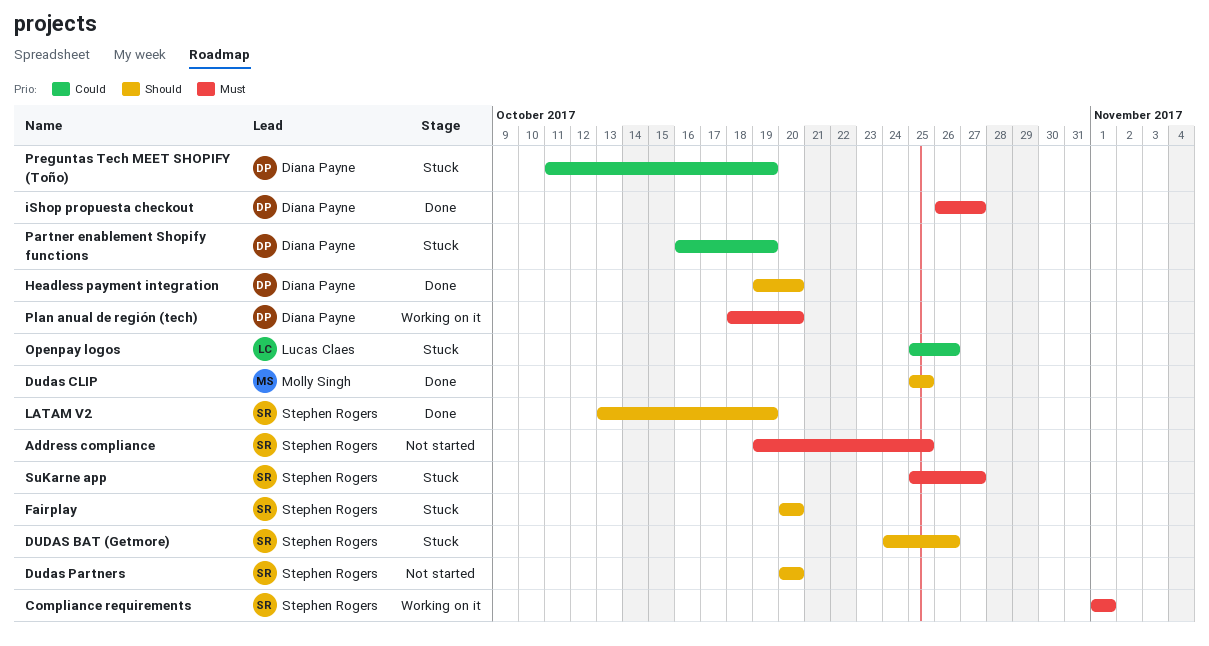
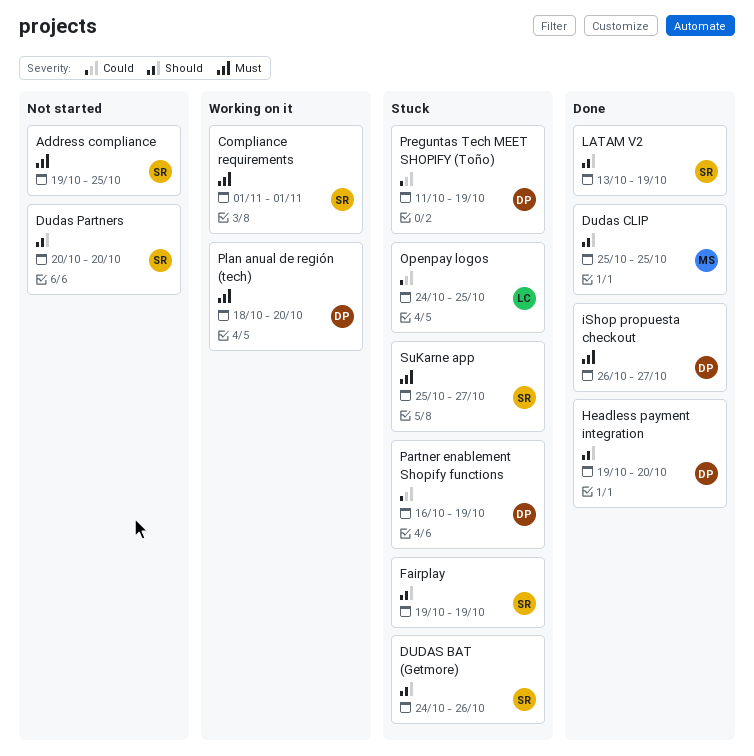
Fairplay, start: Oct 20 -> Oct 19
Fairplay, due: Oct 20 -> Oct 19
Openpay logos, start: Oct 25 -> Oct 24
Openpay logos, due: Oct 26 -> Oct 25

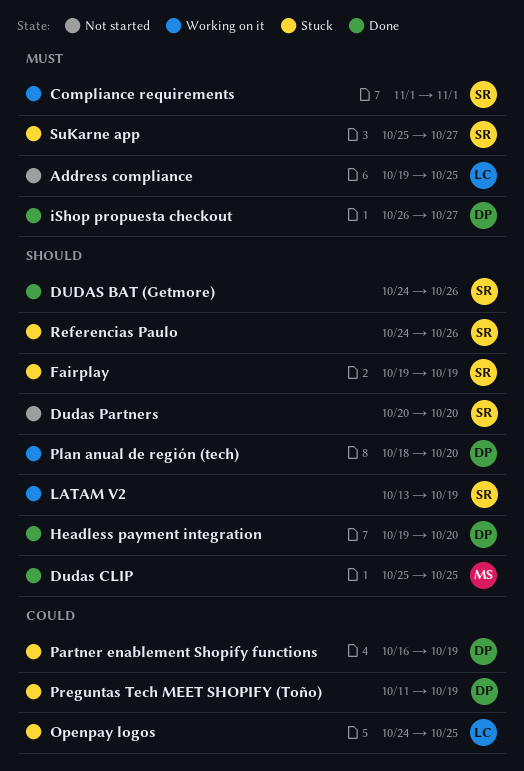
Address compliance, owner: SR -> LC
DUDAS BAT (Getmore), status: Stuck -> Done
LATAM V2, status: Done -> Working on it
Plan anual de región (tech), priority: Must -> Should
Referencias Paulo: none -> present

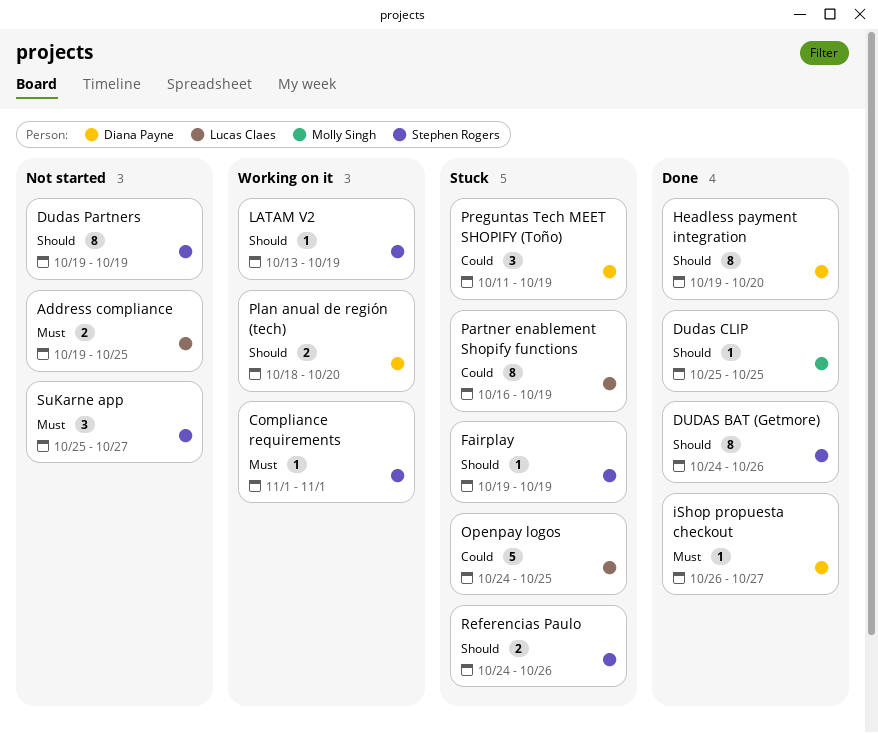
Dudas Partners, start: Oct 20 -> Oct 19
Dudas Partners, due: Oct 20 -> Oct 19
Partner enablement Shopify functions, owner: Diana Payne -> Lucas Claes
SuKarne app, status: Stuck -> Not started

